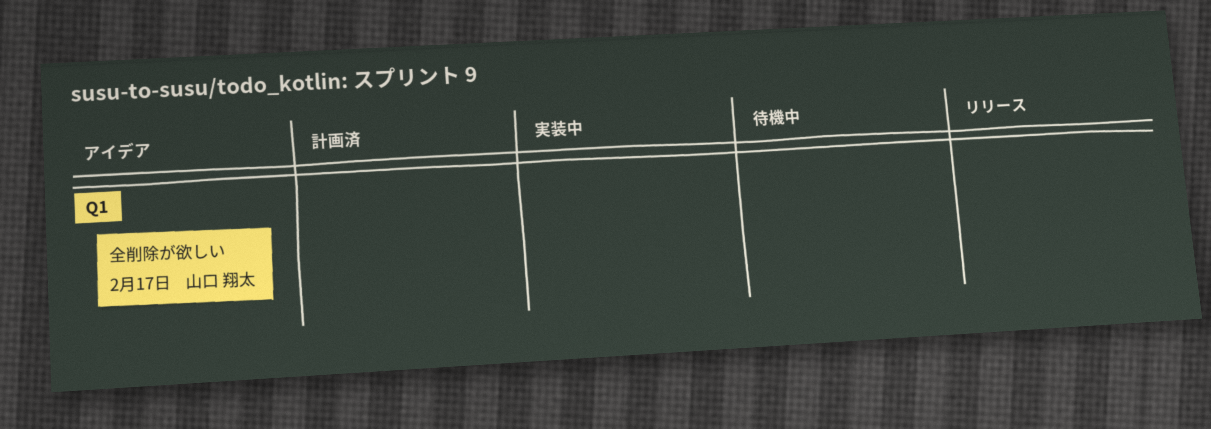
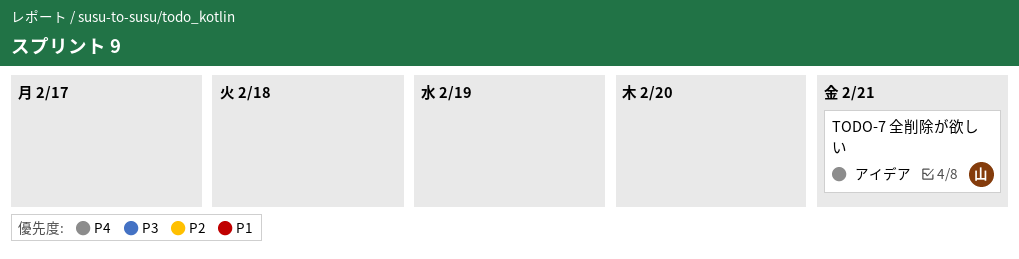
全削除が欲しい, due: Feb 17 -> Feb 21

